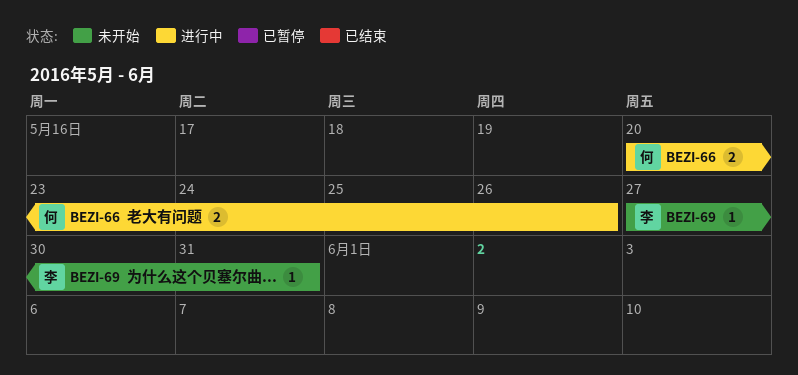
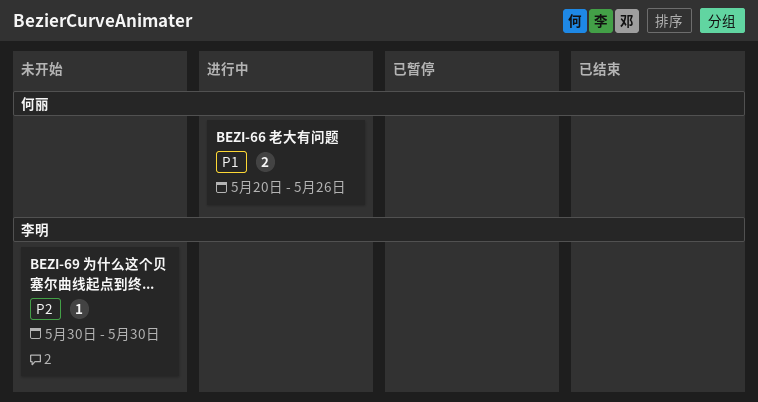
BEZI-69, start: May 27 -> May 30
BEZI-69, due: May 31 -> May 30

